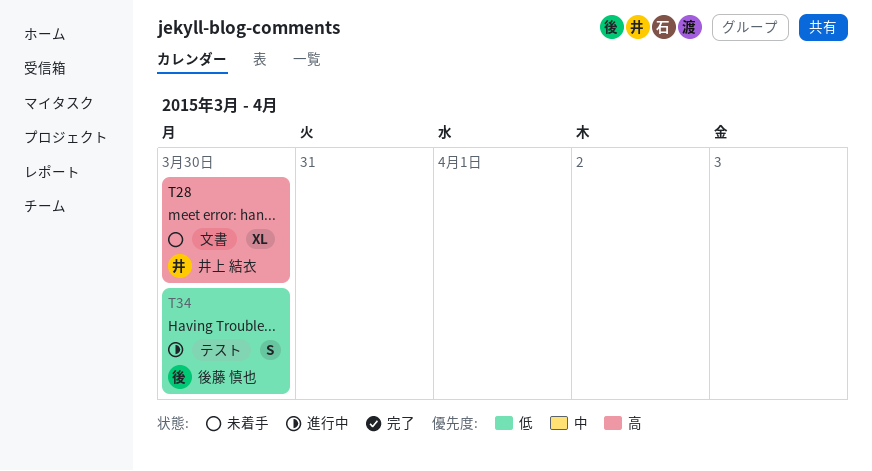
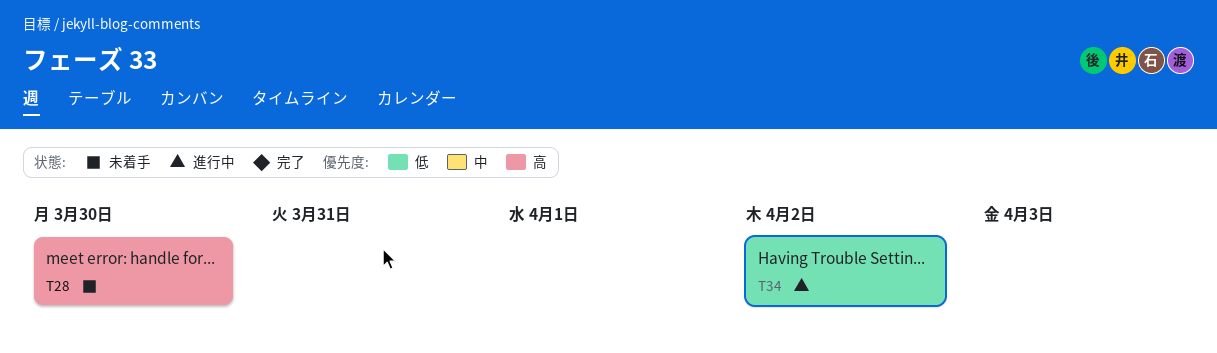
T34, due: Mar 30 -> Apr 2

